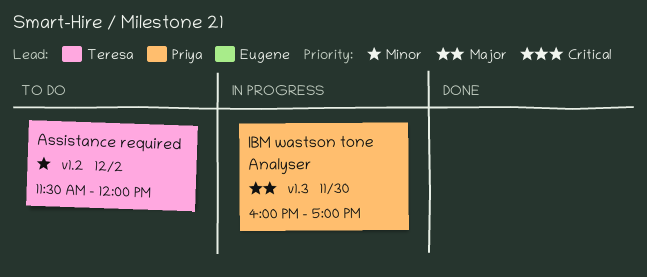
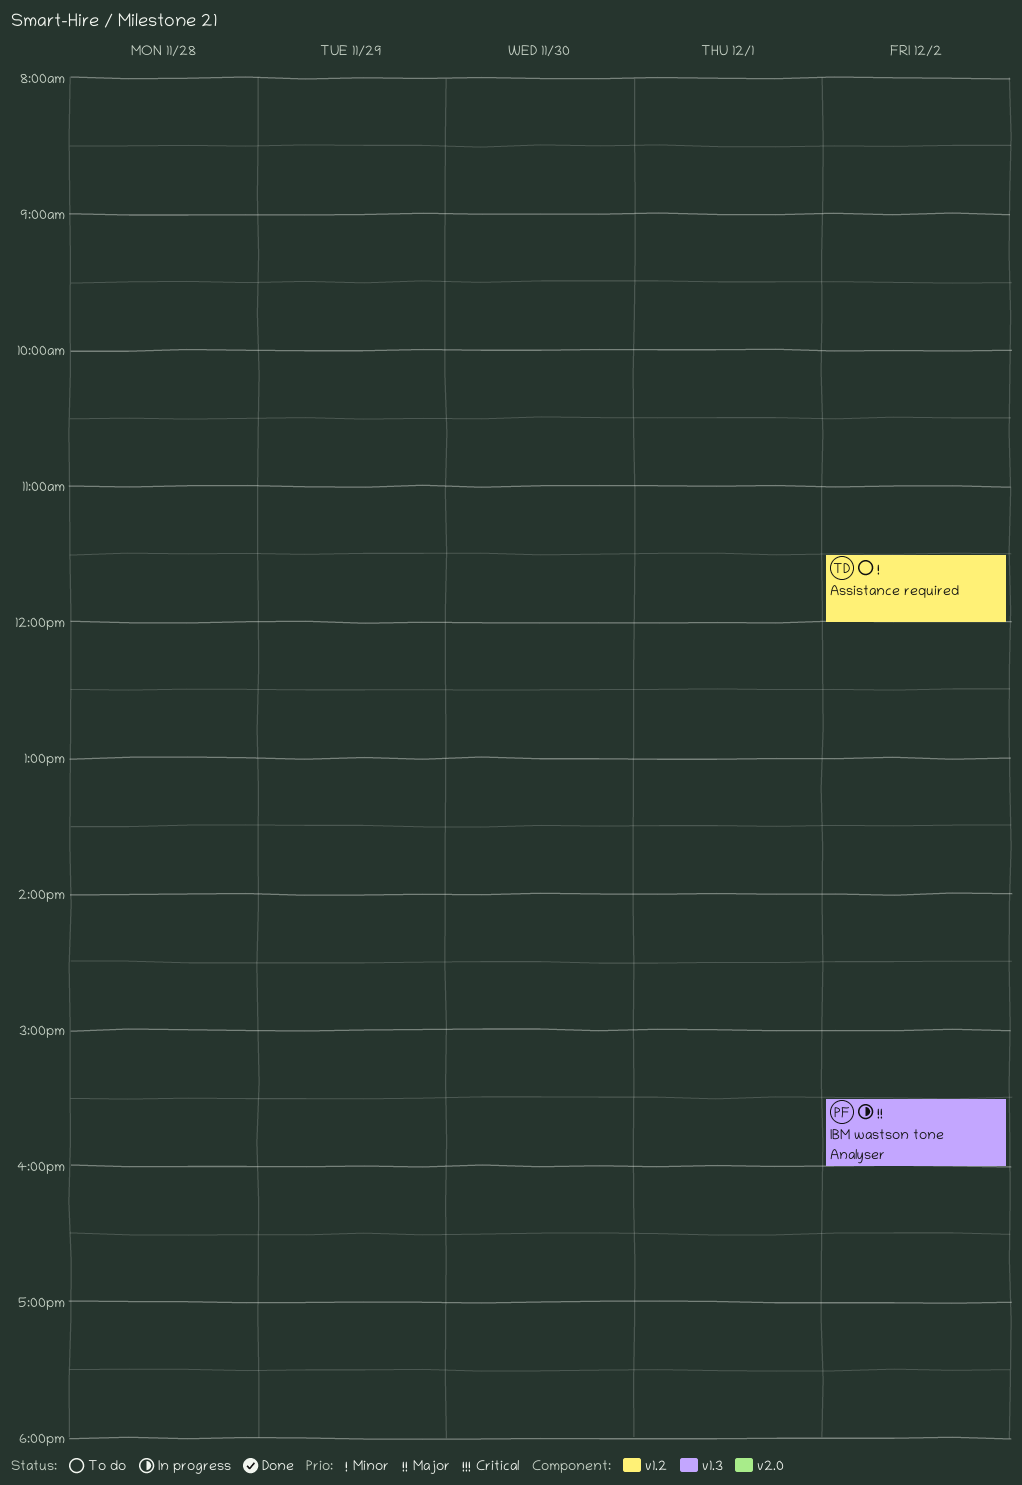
IBM wastson tone Analyser, day: Nov 30 -> Dec 2
IBM wastson tone Analyser, begins: 16:00 -> 15:30
IBM wastson tone Analyser, ends: 17:00 -> 16:00

